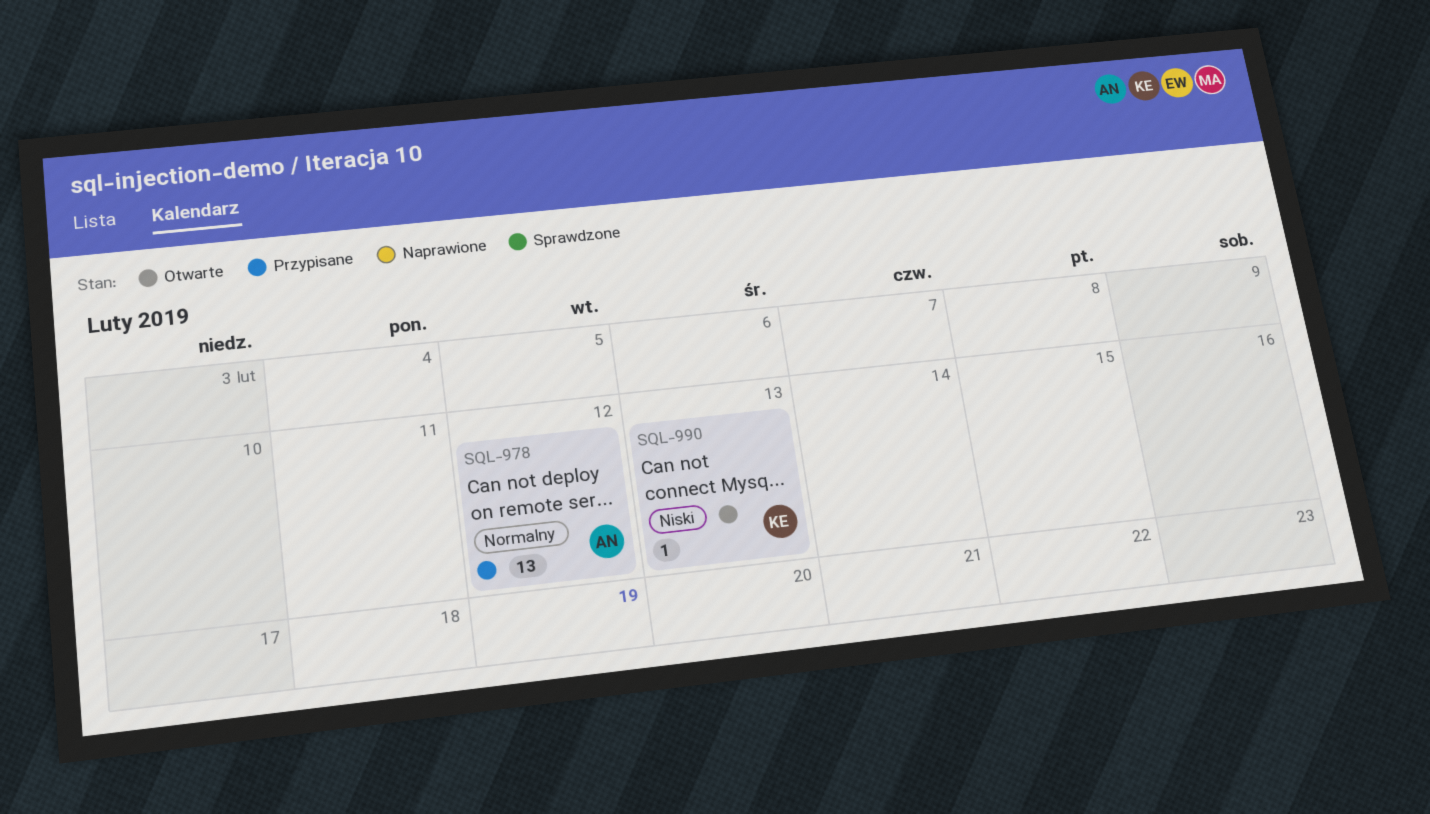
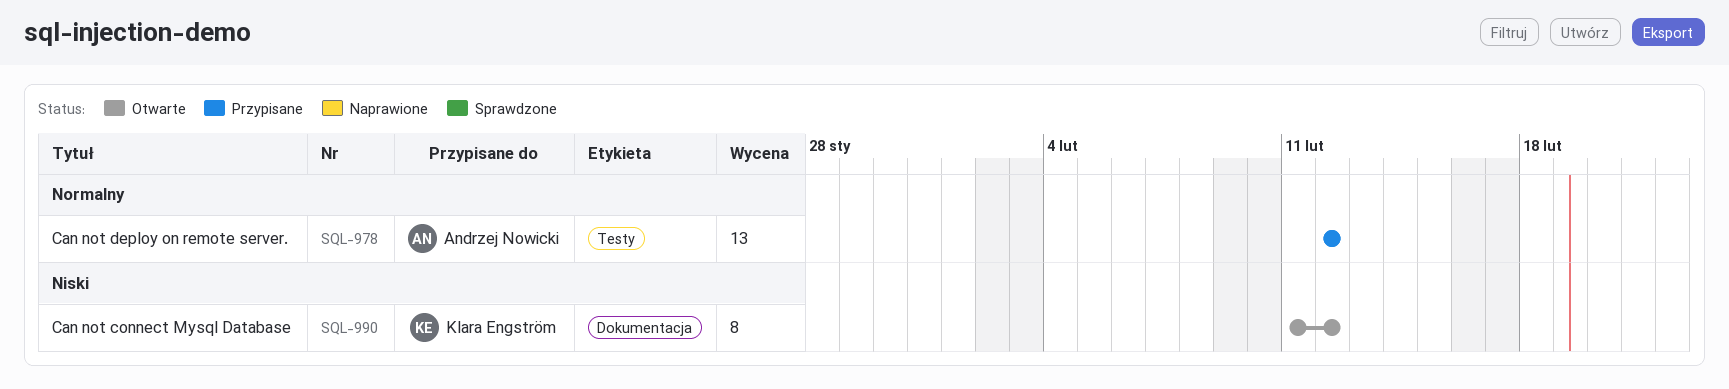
SQL-990, estimate: 1 -> 8
SQL-990, due: Feb 13 -> Feb 12

